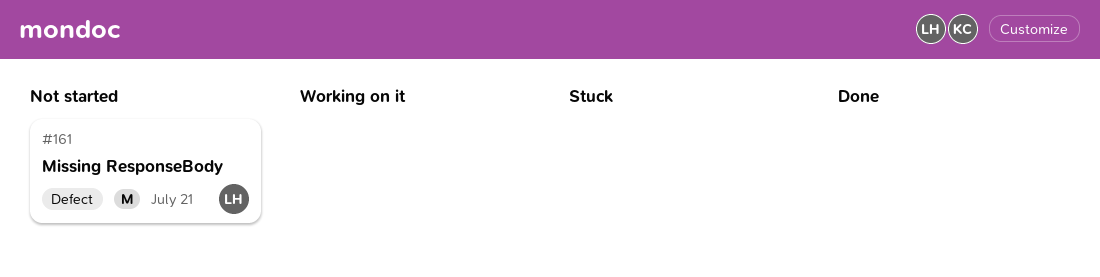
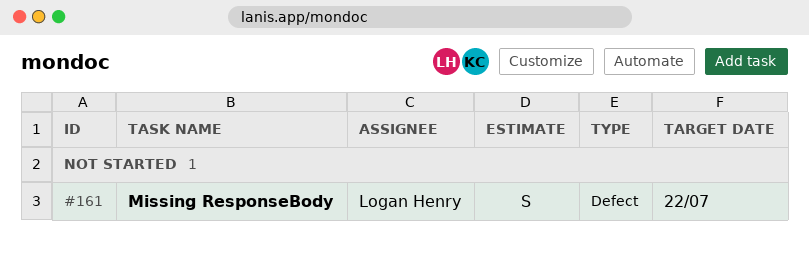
#161, estimate: M -> S
#161, due: Jul 21 -> Jul 22

